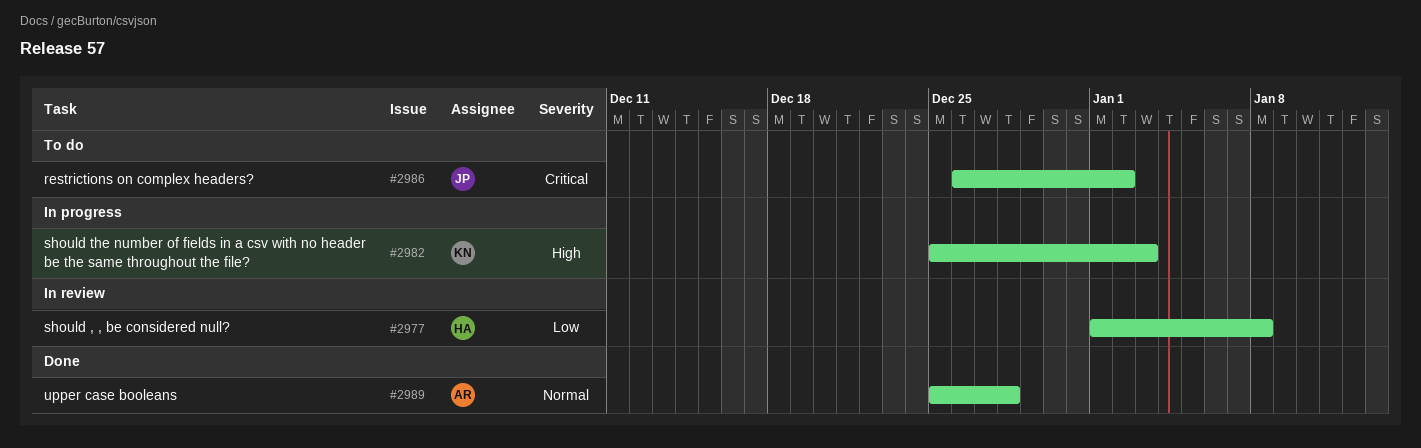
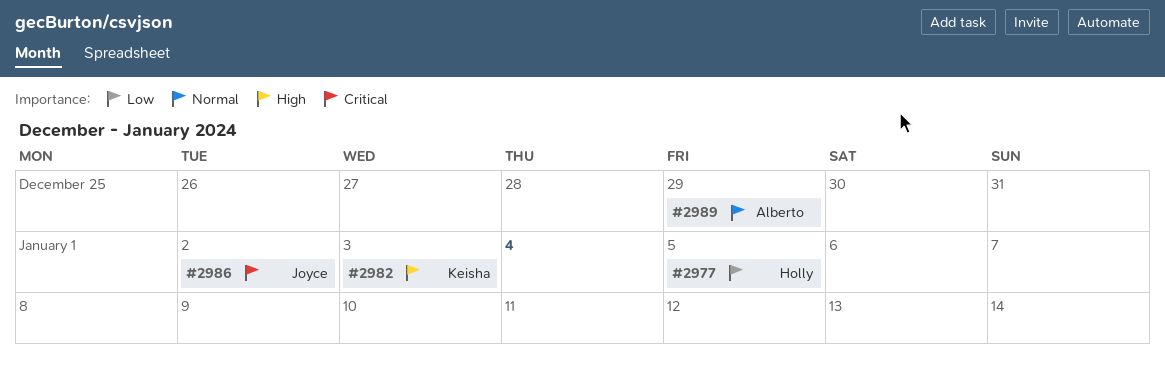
#2977, due: Jan 8 -> Jan 5
#2989, due: Dec 28 -> Dec 29

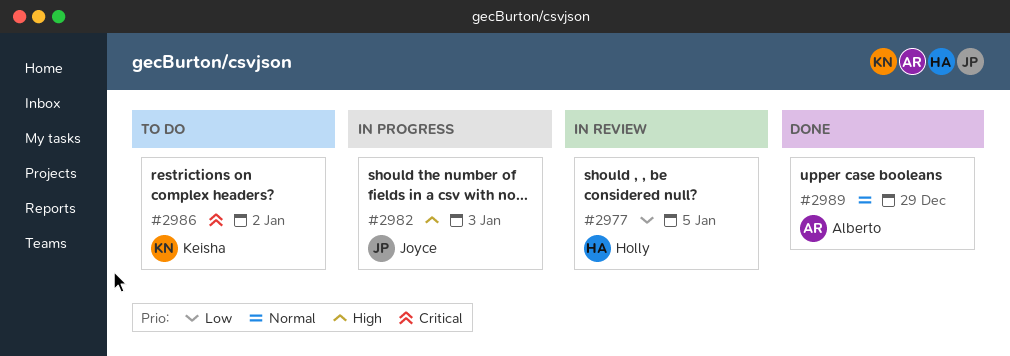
#2982, owner: Keisha -> Joyce
#2986, owner: Joyce -> Keisha

